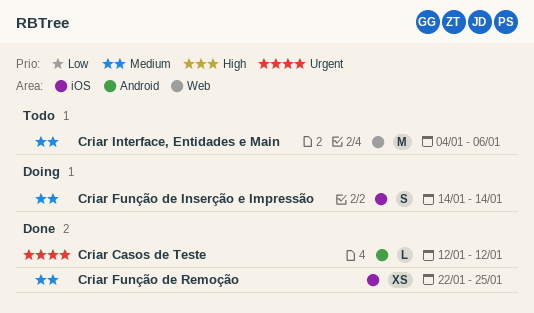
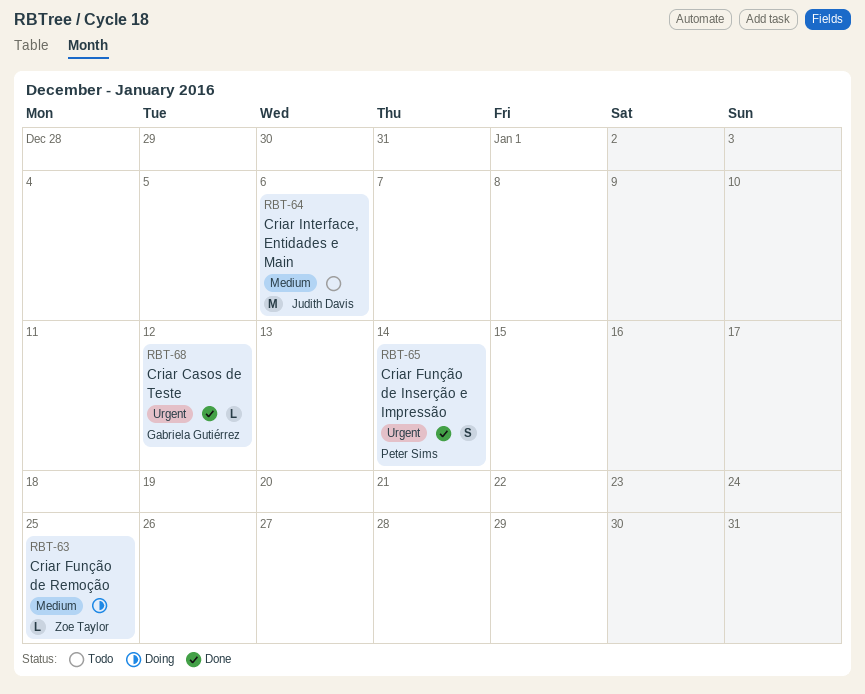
Criar Função de Inserção e Impressão, status: Doing -> Done
Criar Função de Inserção e Impressão, priority: Medium -> Urgent
Criar Função de Remoção, status: Done -> Doing
Criar Função de Remoção, estimate: XS -> L

